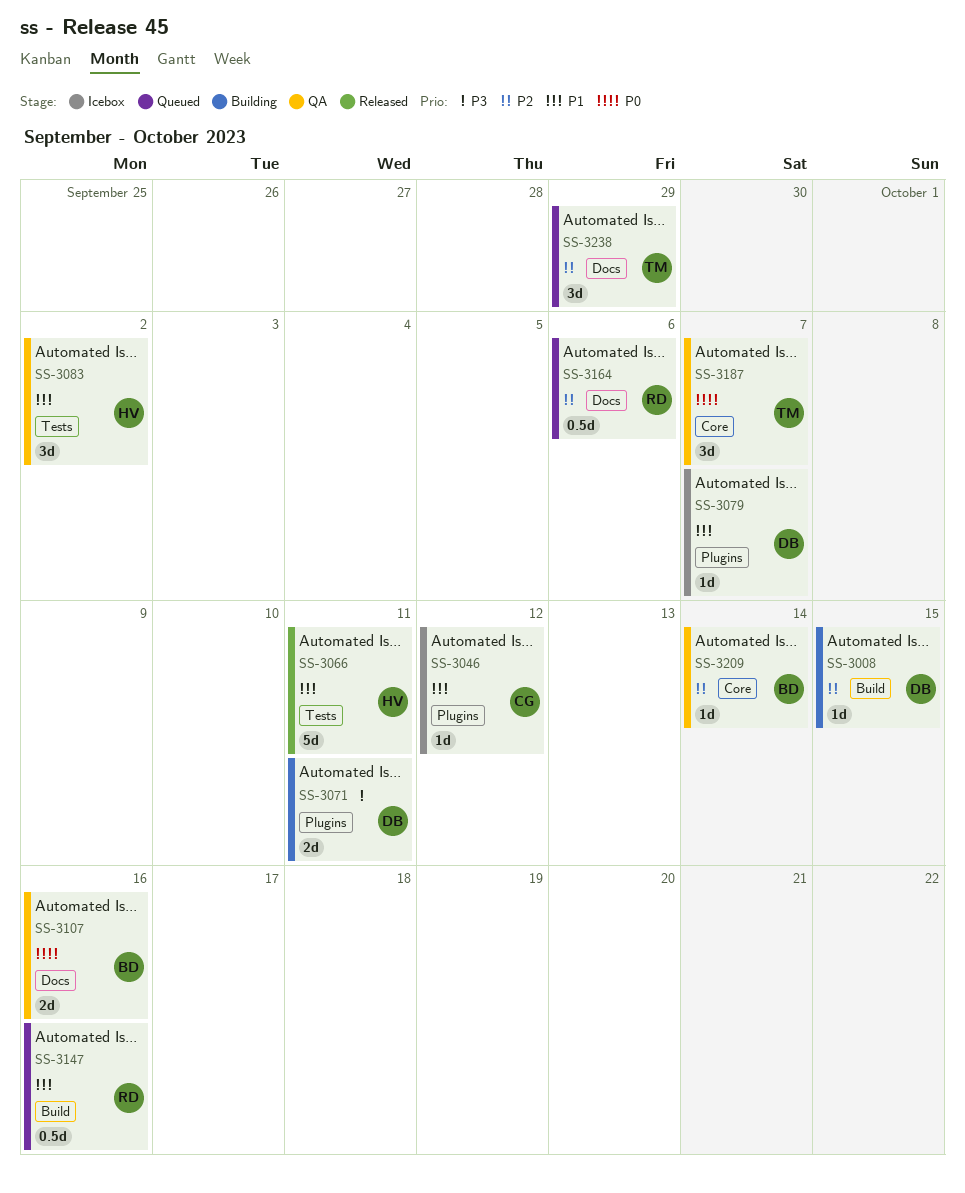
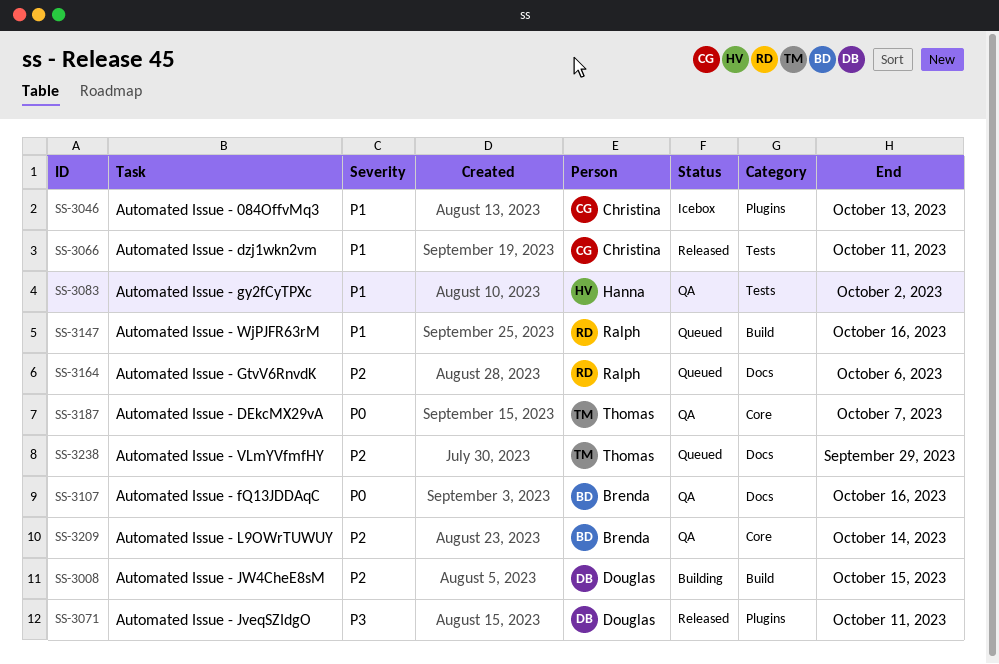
SS-3046, due: Oct 12 -> Oct 13
SS-3066, owner: Hanna -> Christina
SS-3071, status: Building -> Released
SS-3079: present -> none

